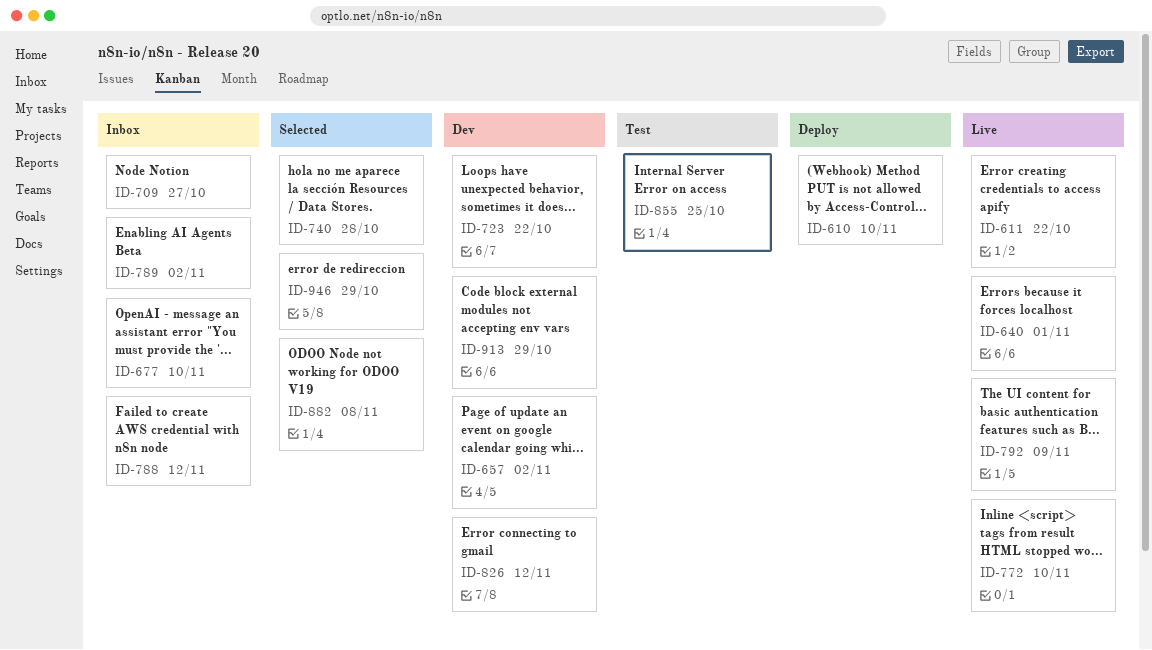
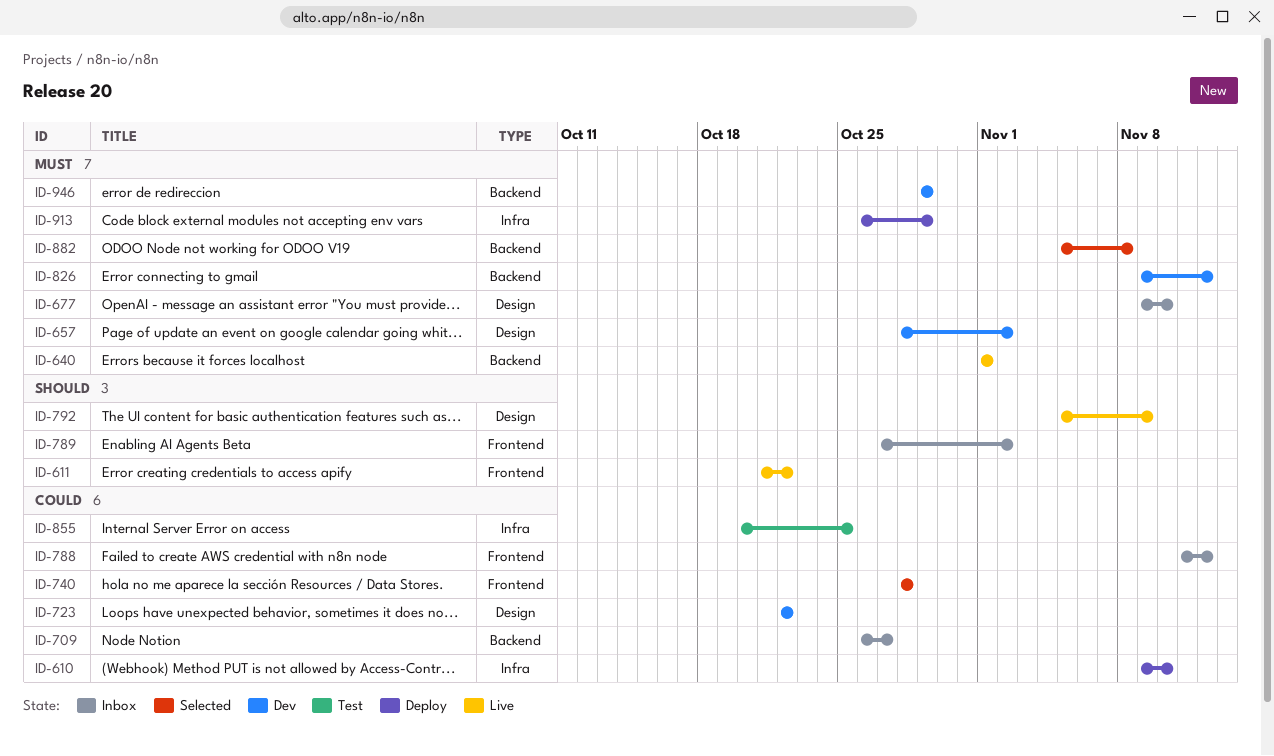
ID-772: present -> none
ID-913, status: Dev -> Deploy
ID-946, status: Selected -> Dev

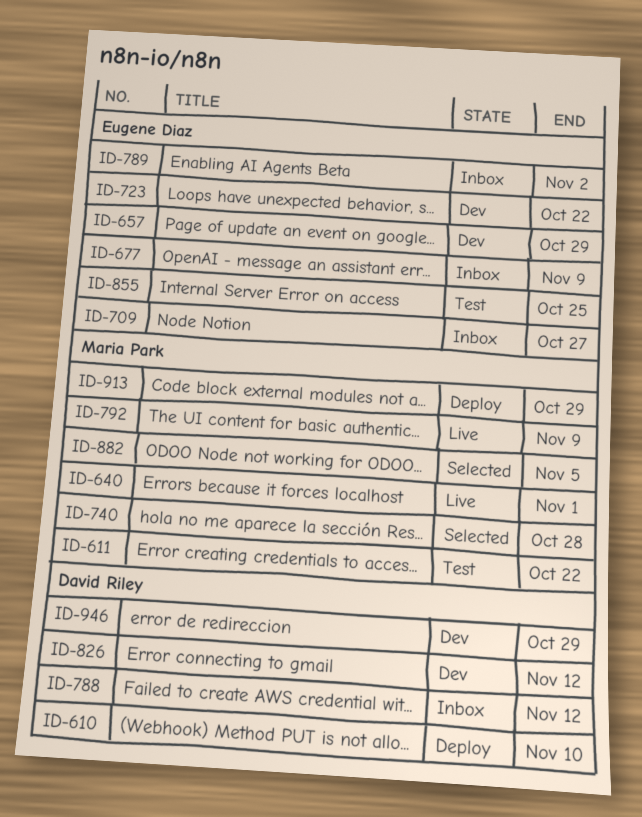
ID-611, status: Live -> Test
ID-657, due: Nov 2 -> Oct 29
ID-677, due: Nov 10 -> Nov 9
ID-882, due: Nov 8 -> Nov 5

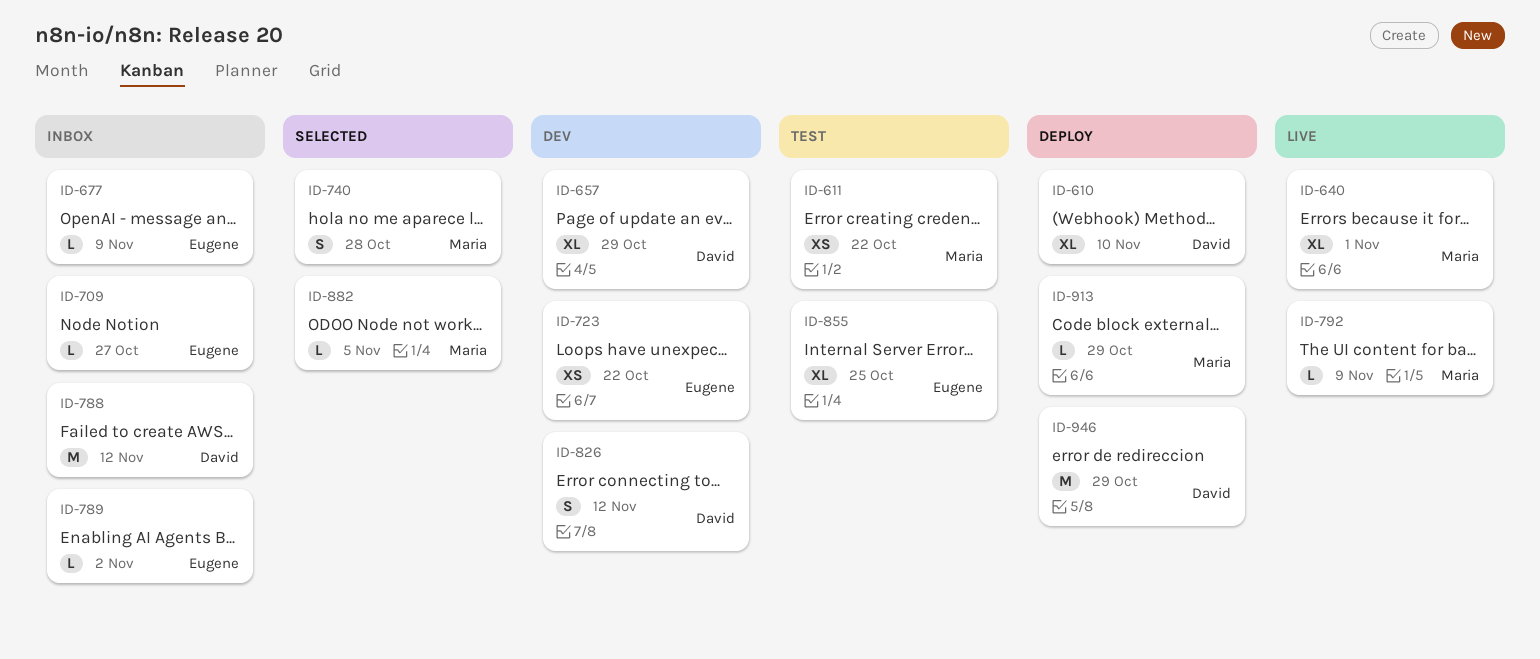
ID-657, owner: Eugene Diaz -> David Riley
ID-946, status: Dev -> Deploy

